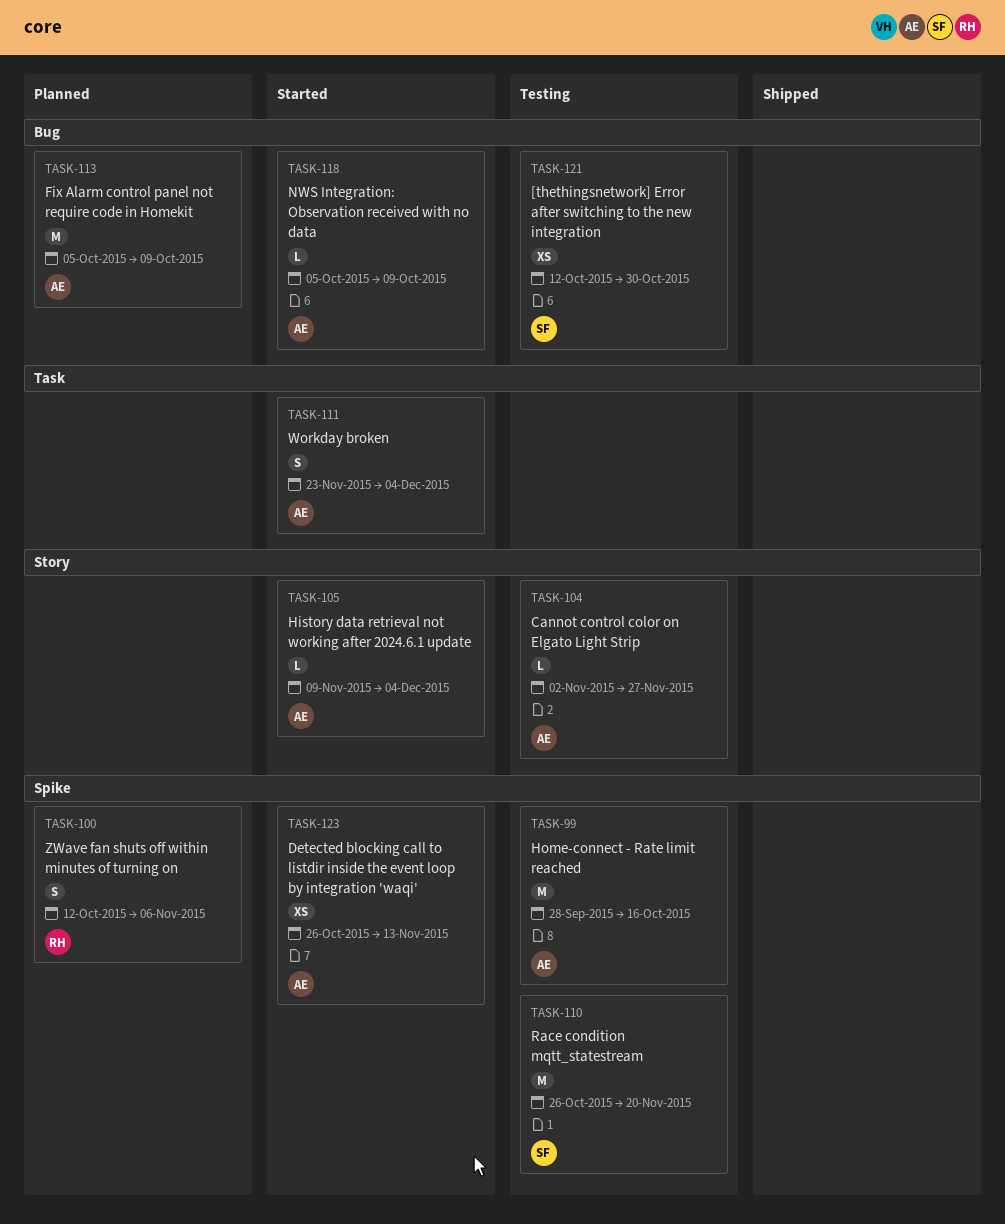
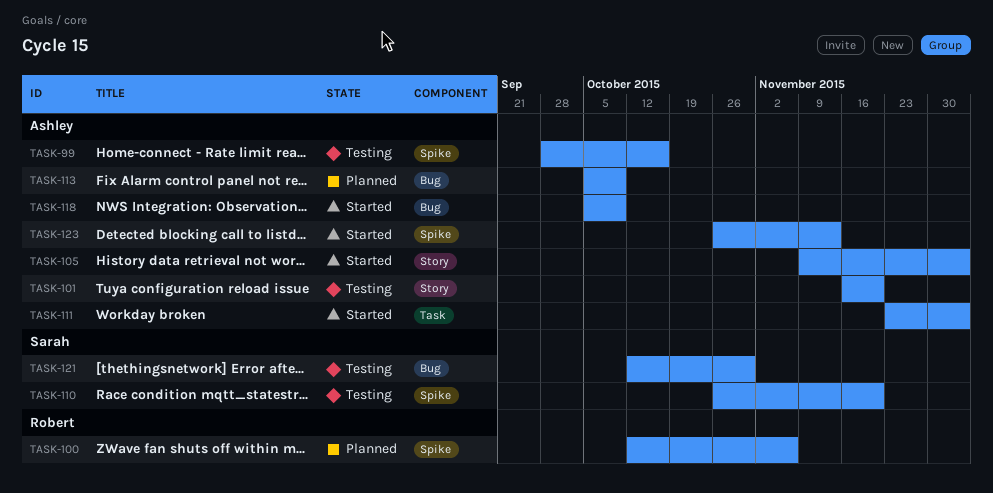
TASK-101: none -> present
TASK-104: present -> none

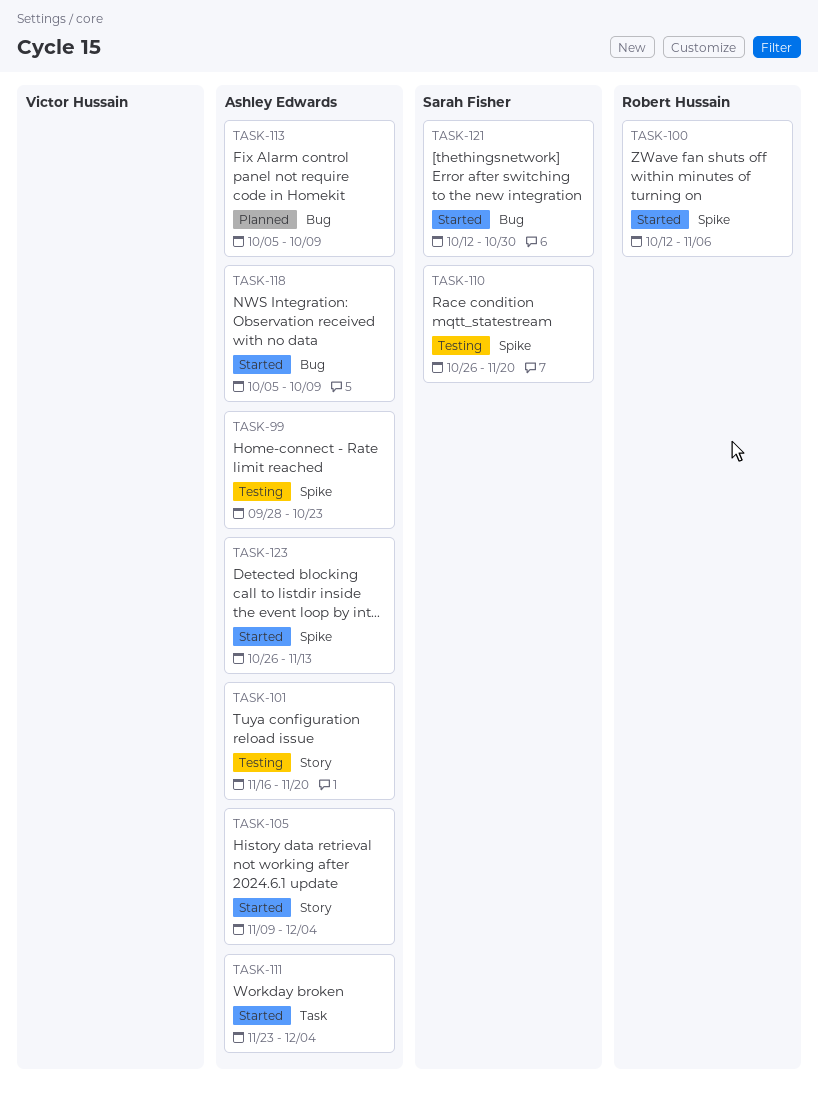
TASK-99, due: Oct 16 -> Oct 23
TASK-100, status: Planned -> Started
TASK-121, status: Testing -> Started

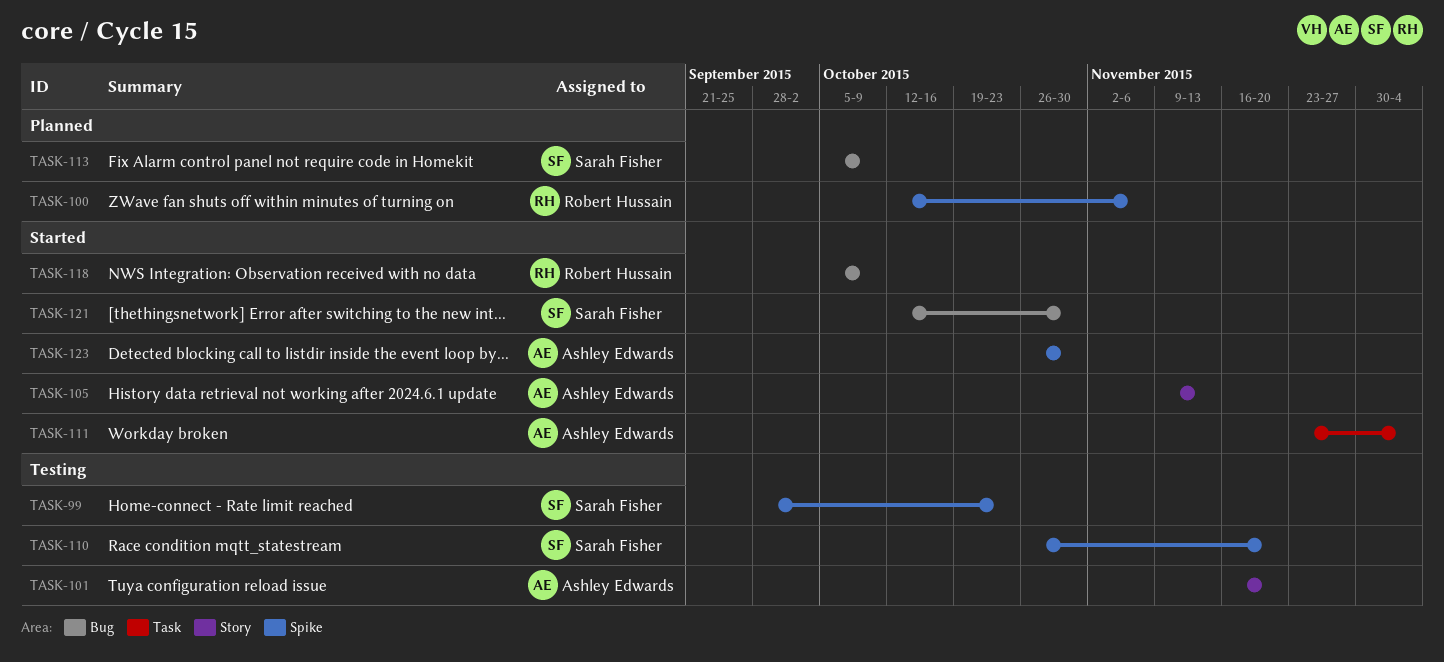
TASK-99, owner: Ashley Edwards -> Sarah Fisher
TASK-100, status: Started -> Planned
TASK-105, due: Dec 4 -> Nov 13
TASK-113, owner: Ashley Edwards -> Sarah Fisher
TASK-118, owner: Ashley Edwards -> Robert Hussain
TASK-123, due: Nov 13 -> Oct 30

